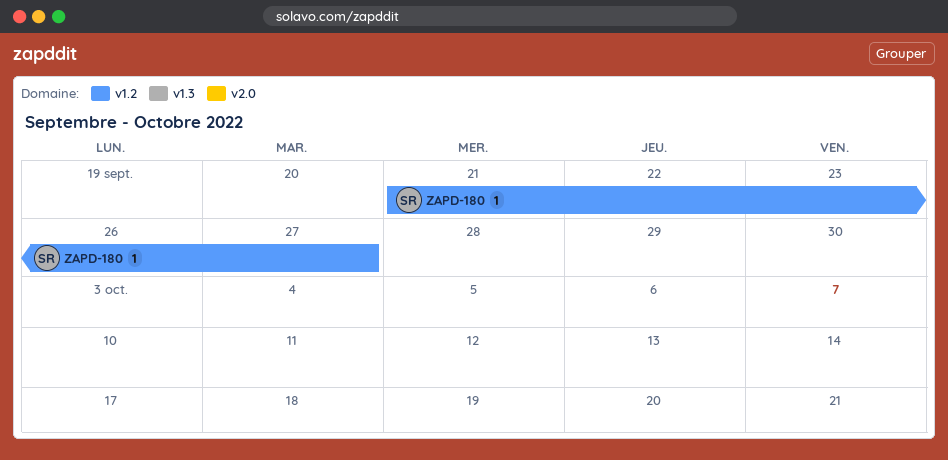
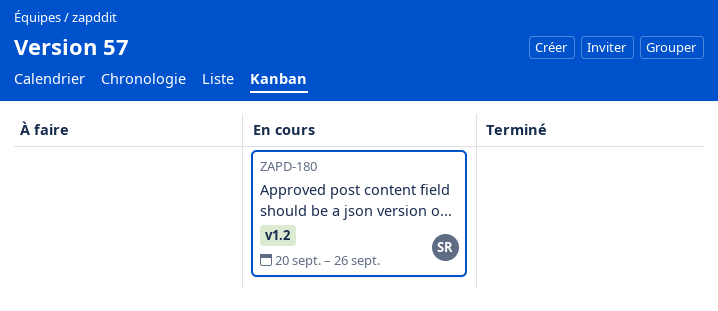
ZAPD-180, start: Sep 21 -> Sep 20
ZAPD-180, due: Sep 27 -> Sep 26

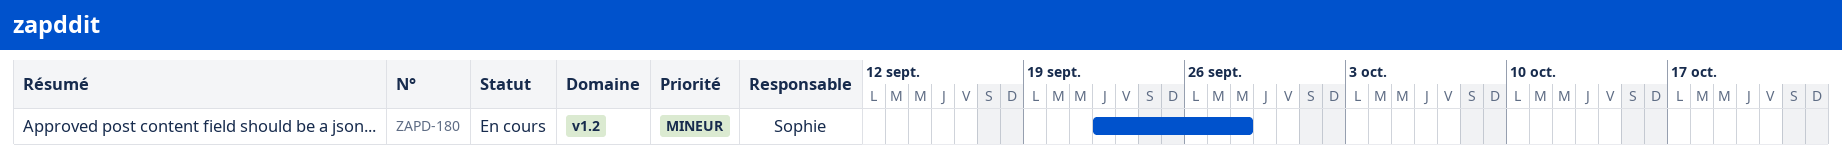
ZAPD-180, start: Sep 20 -> Sep 22
ZAPD-180, due: Sep 26 -> Sep 28

